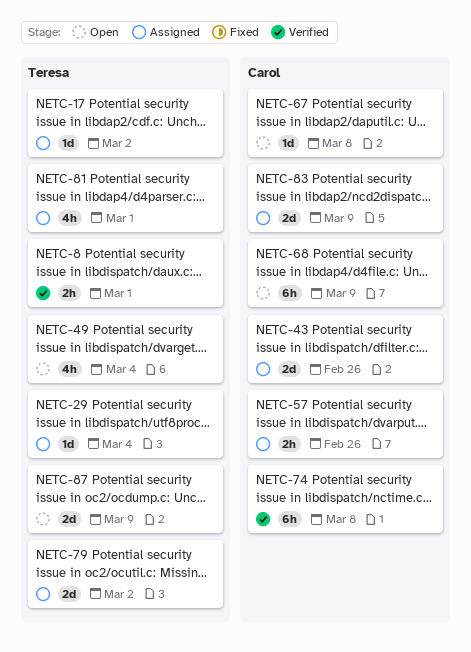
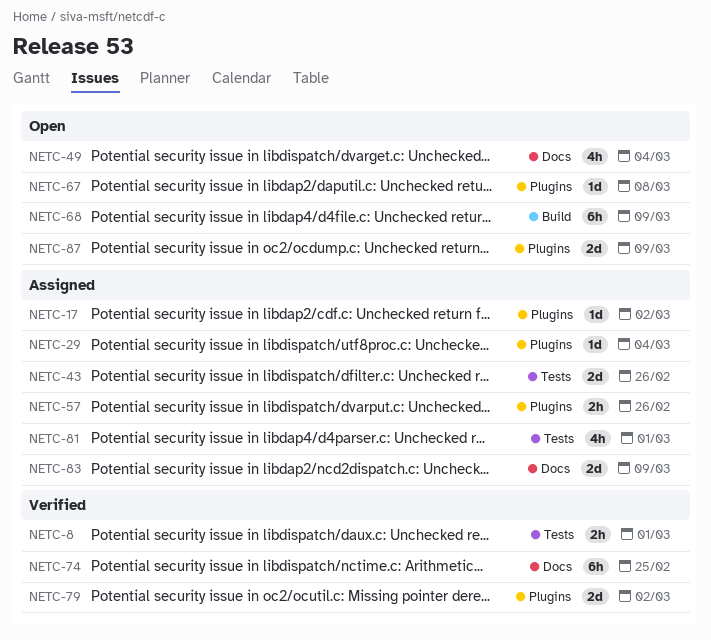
NETC-74, due: Mar 8 -> Feb 25
NETC-79, status: Assigned -> Verified

